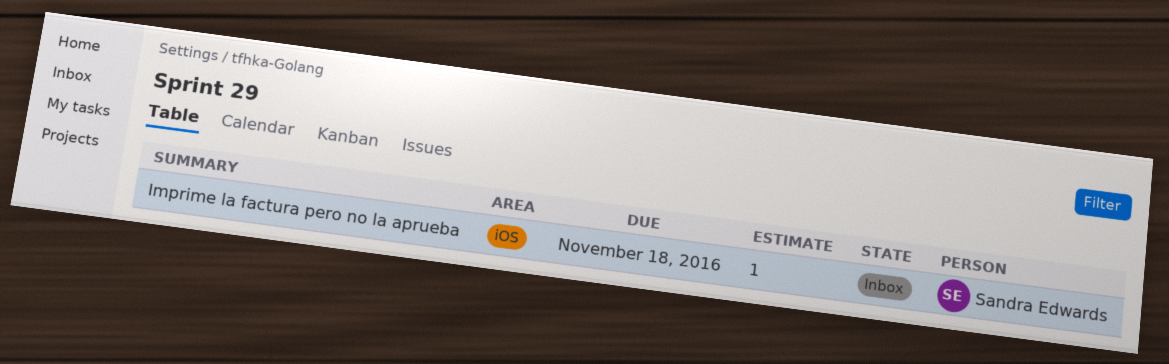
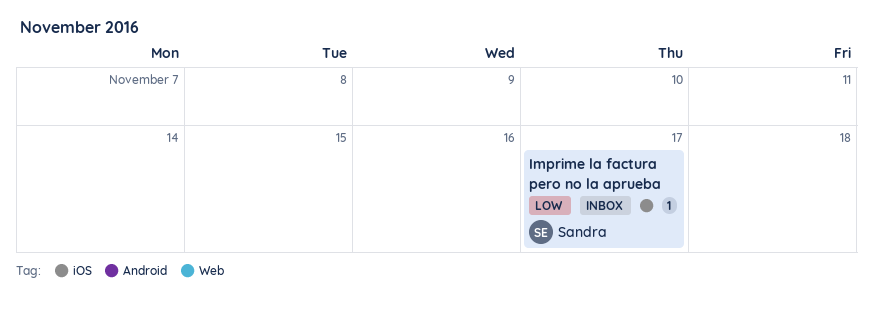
Imprime la factura pero no la aprueba, due: Nov 18 -> Nov 17

